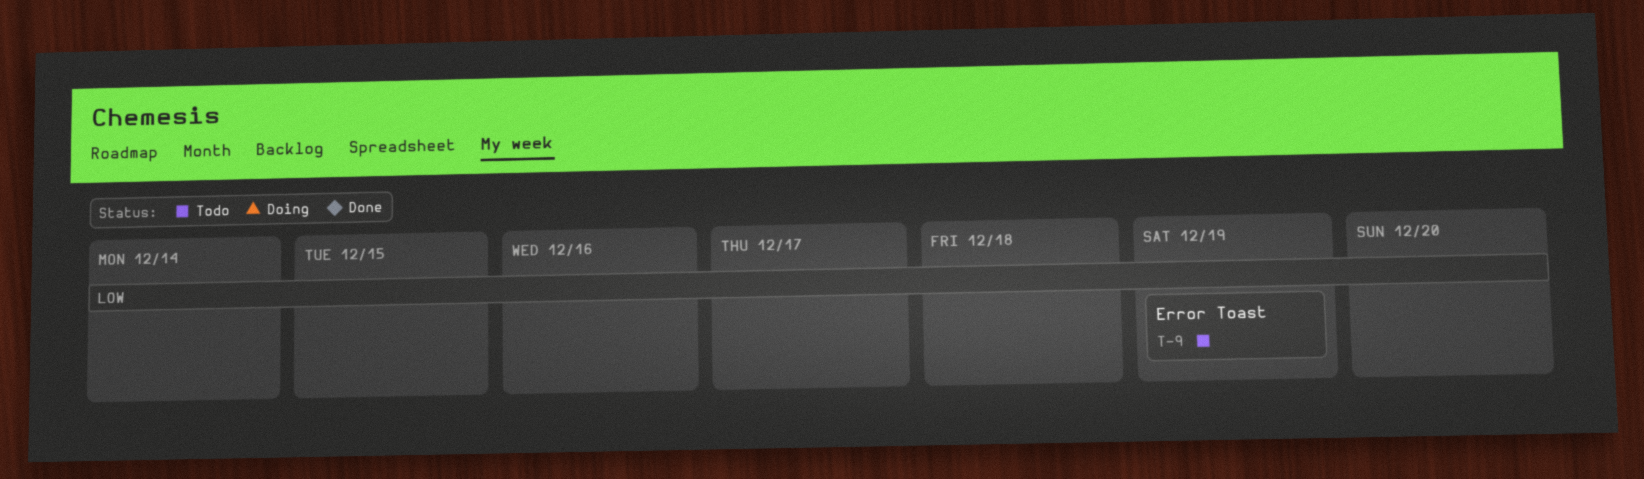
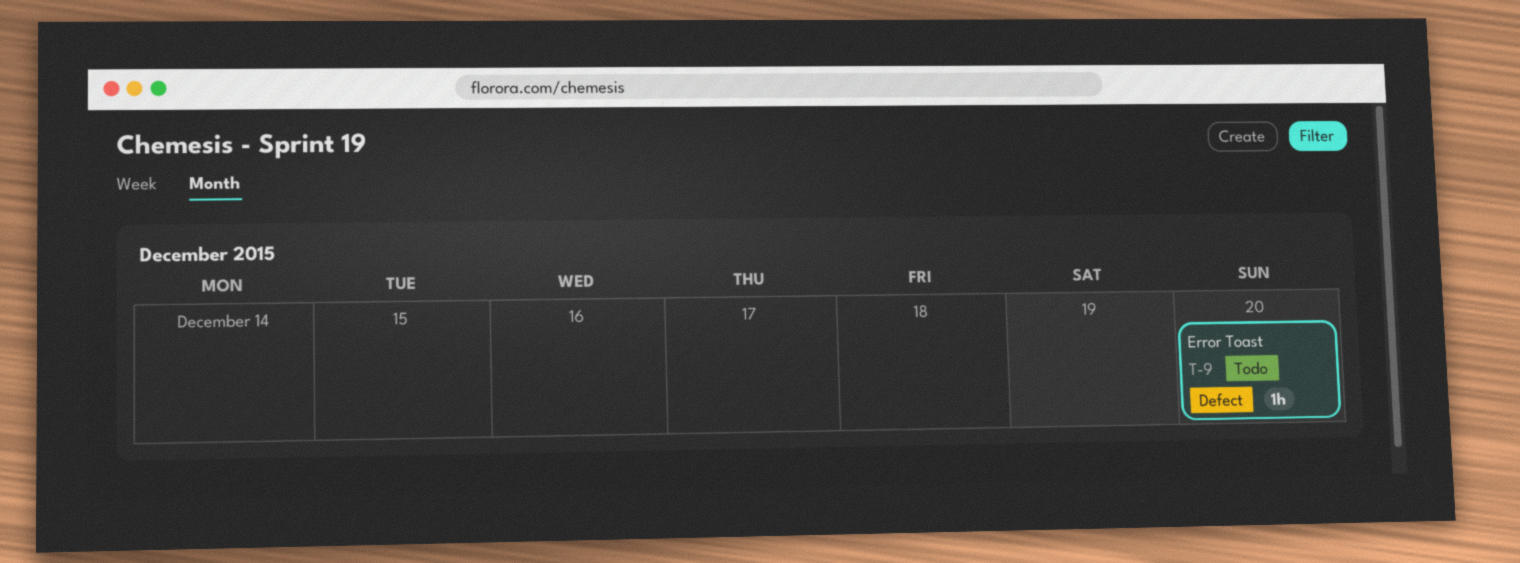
T-9, due: Dec 19 -> Dec 20

